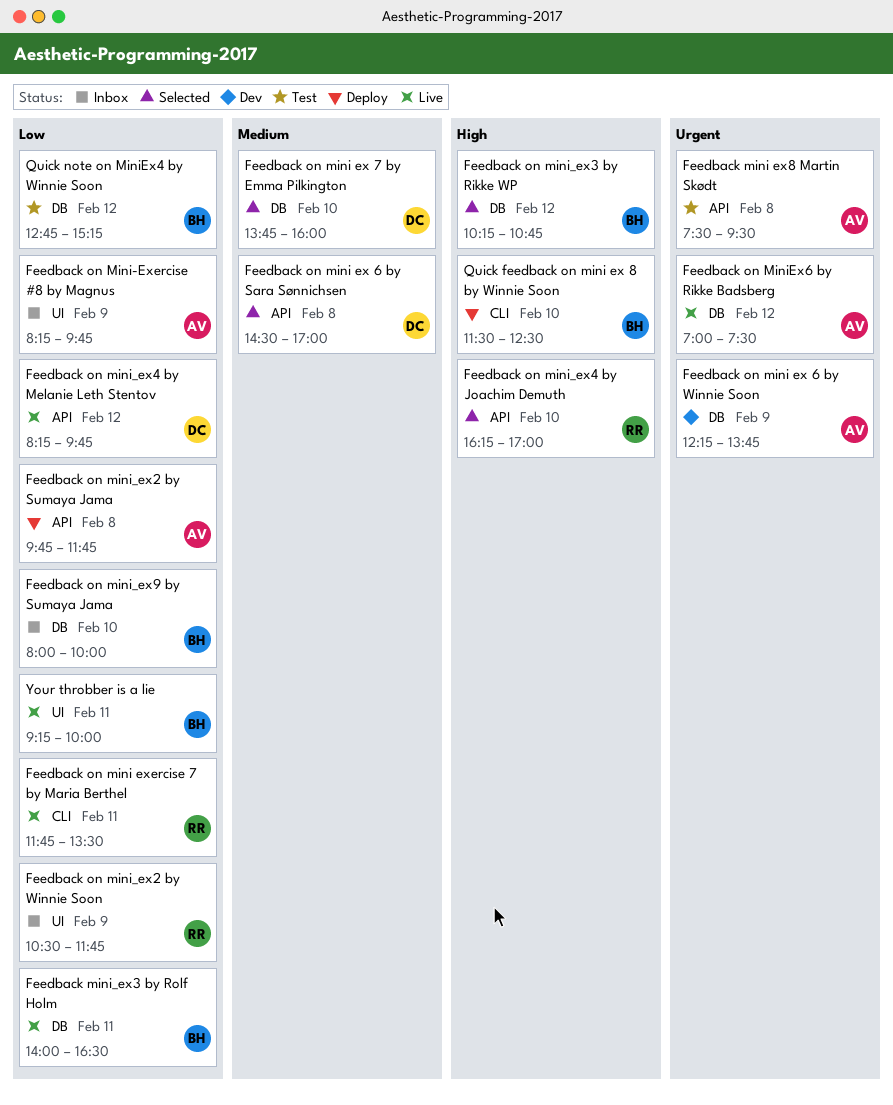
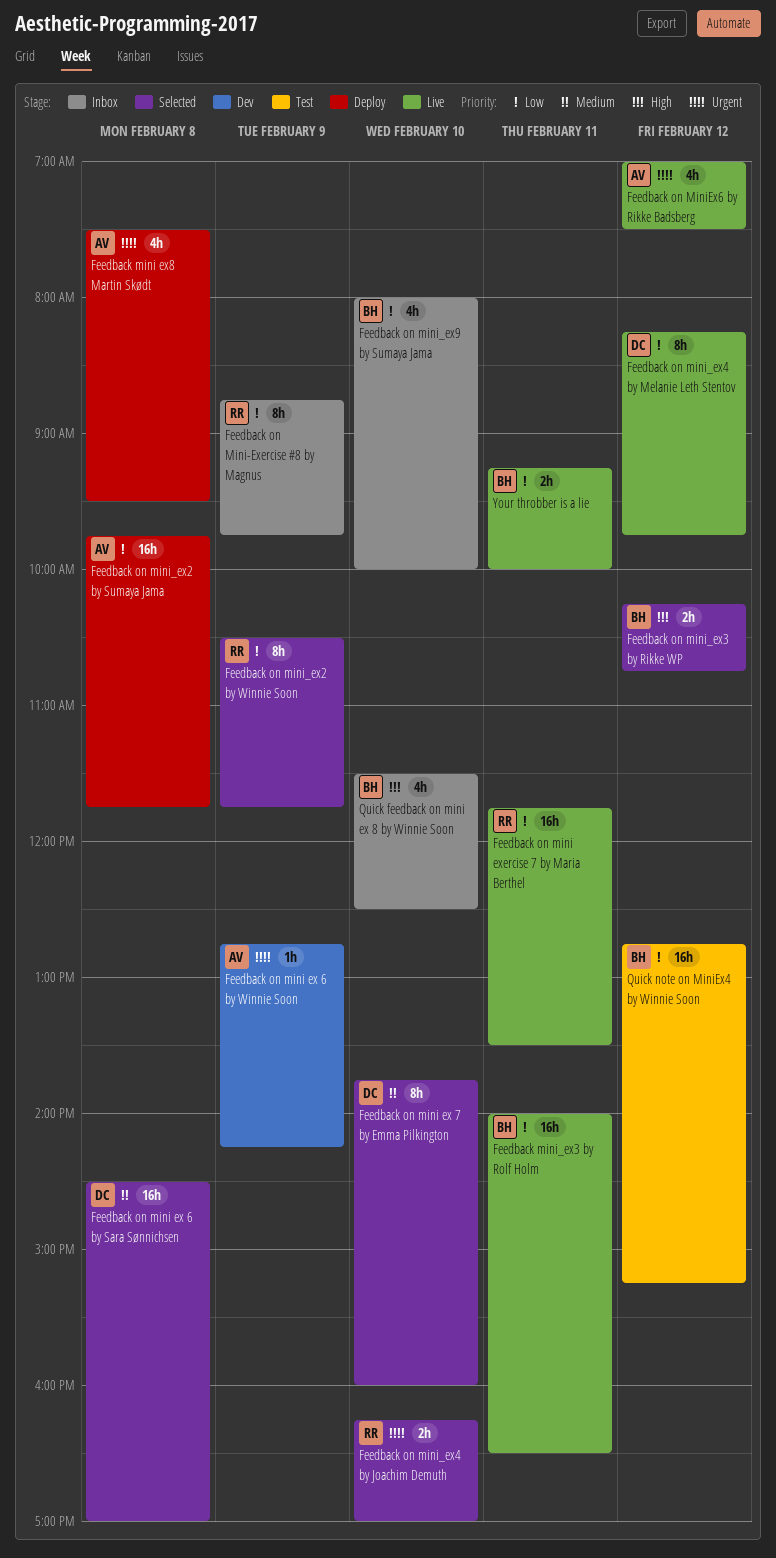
Feedback mini ex8 Martin Skødt, status: Test -> Deploy
Feedback on mini ex 6 by Winnie Soon, begins: 12:15 -> 12:45
Feedback on mini ex 6 by Winnie Soon, ends: 13:45 -> 14:15
Feedback on Mini-Exercise #8 by Magnus, owner: AV -> RR
Feedback on Mini-Exercise #8 by Magnus, begins: 08:15 -> 08:45
Feedback on mini_ex2 by Winnie Soon, status: Inbox -> Selected
Feedback on mini_ex4 by Joachim Demuth, priority: High -> Urgent
Quick feedback on mini ex 8 by Winnie Soon, status: Deploy -> Inbox

